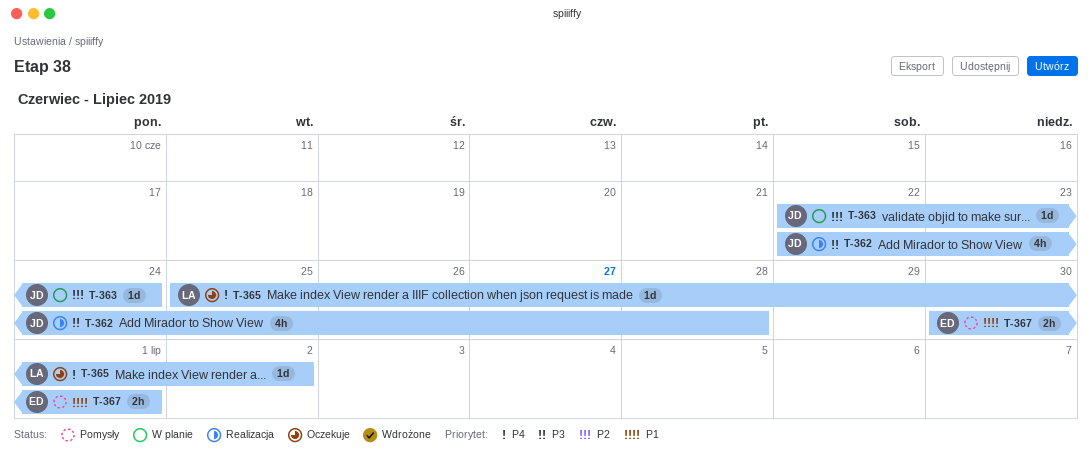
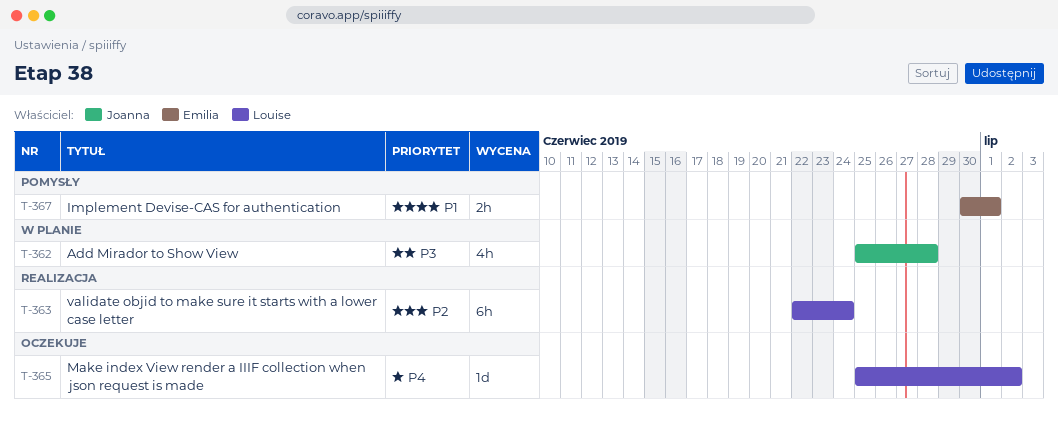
T-362, status: Realizacja -> W planie
T-362, start: Jun 22 -> Jun 25
T-363, status: W planie -> Realizacja
T-363, owner: Joanna -> Louise
T-363, estimate: 1d -> 6h

